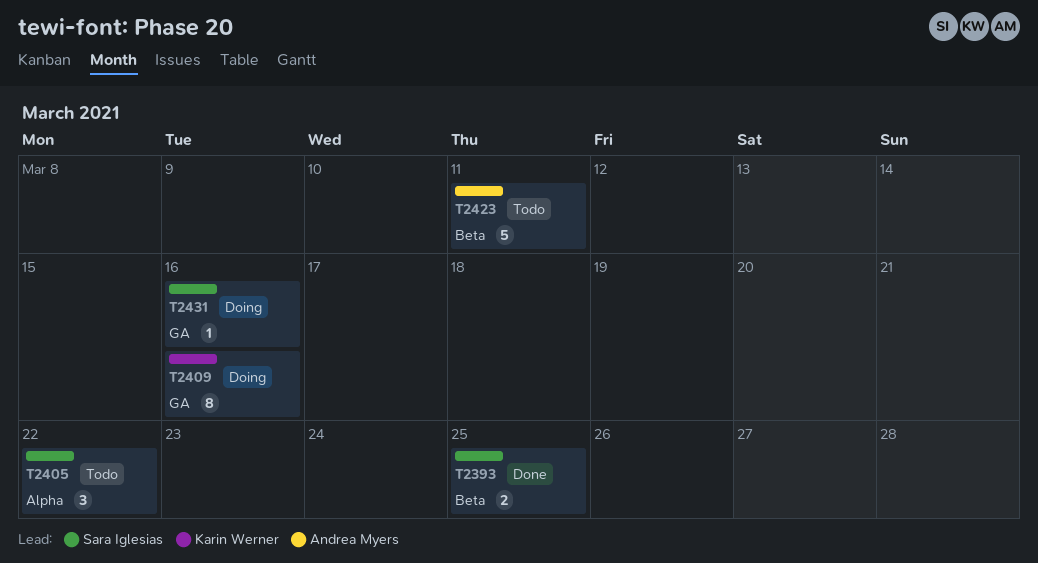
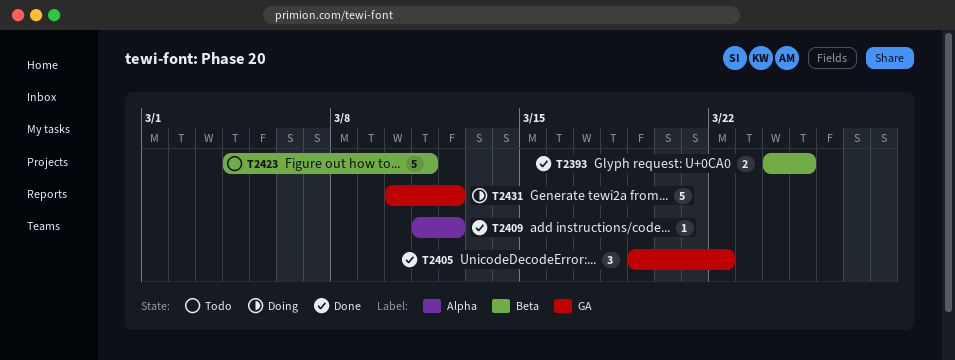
T2405, status: Todo -> Done
T2405, label: Alpha -> GA
T2409, status: Doing -> Done
T2409, label: GA -> Alpha
T2409, estimate: 8 -> 1
T2409, due: Mar 16 -> Mar 12
T2431, estimate: 1 -> 5
T2431, due: Mar 16 -> Mar 12

